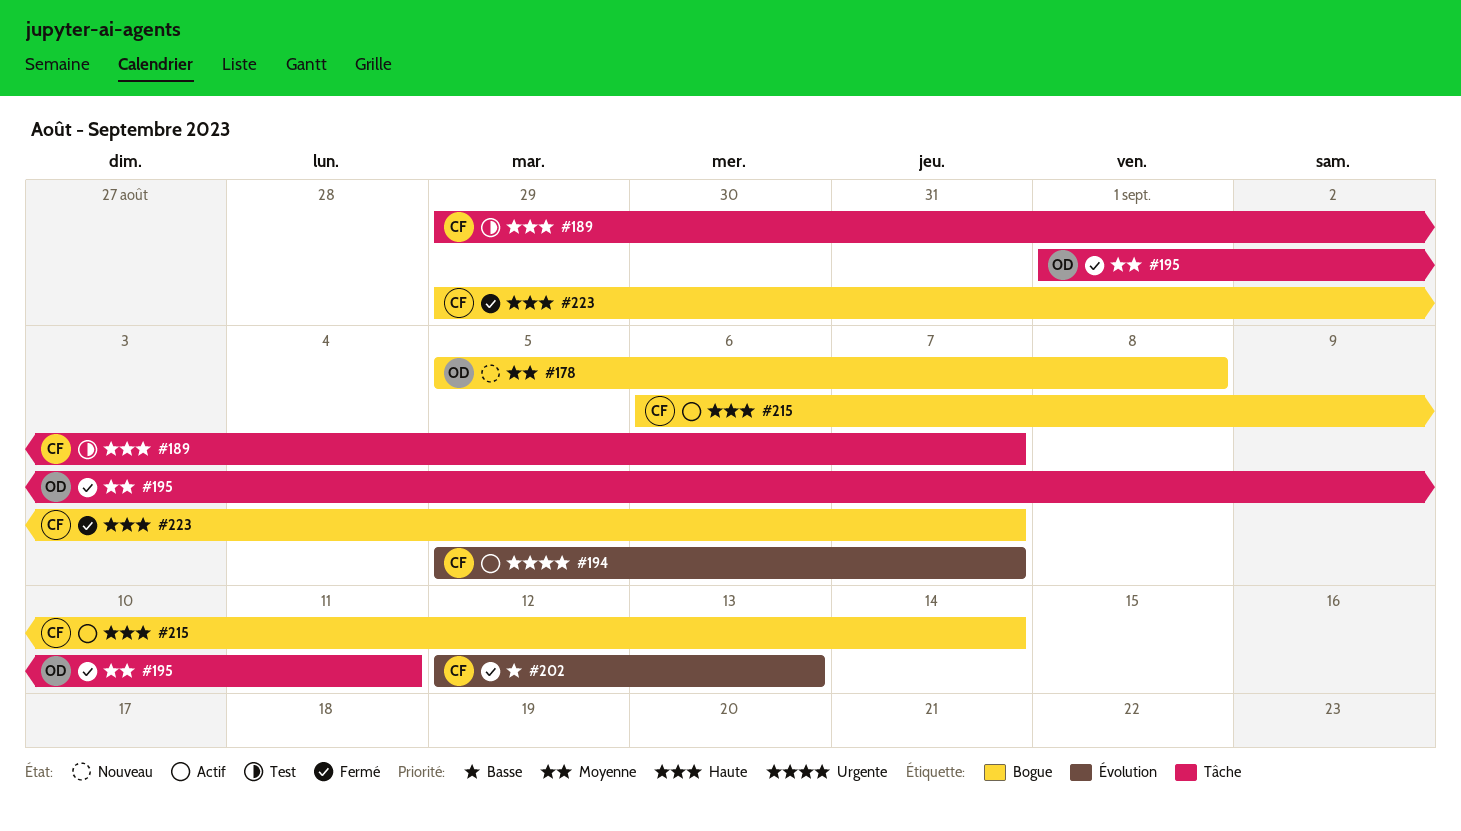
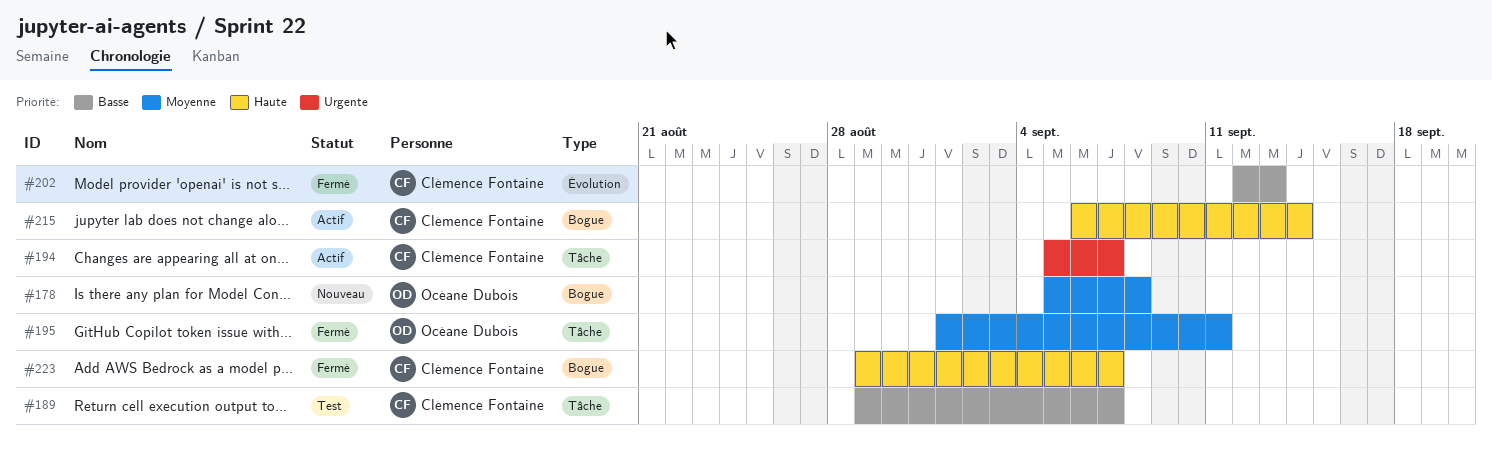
#189, priority: Haute -> Basse
#194, label: Évolution -> Tâche

